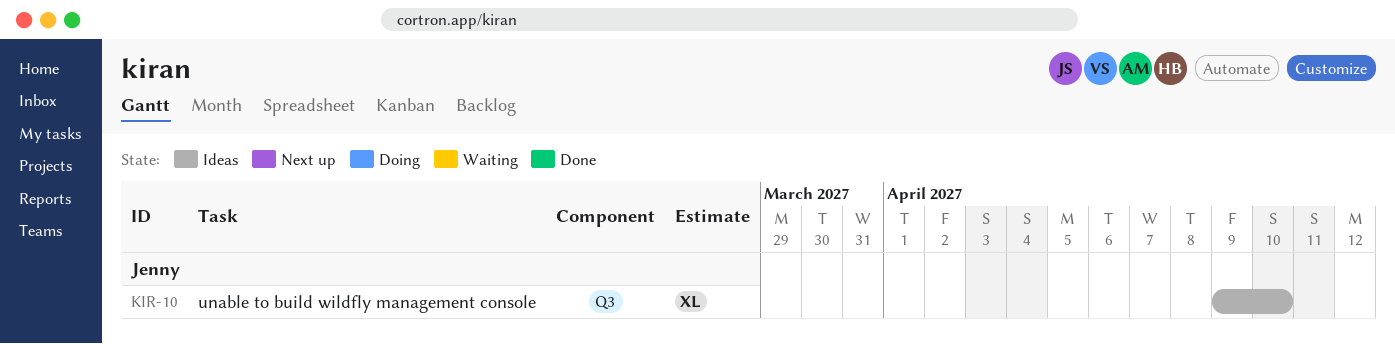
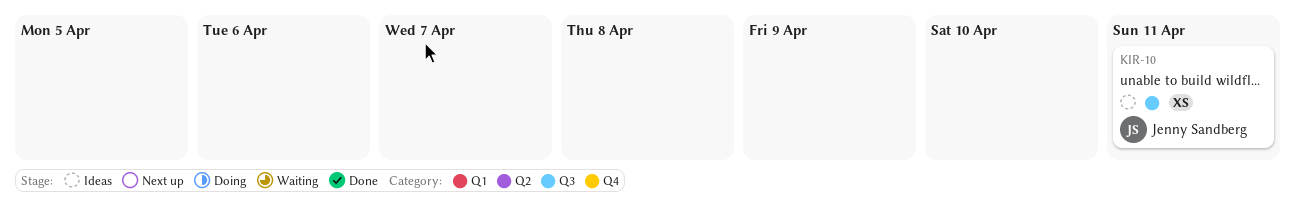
KIR-10, estimate: XL -> XS
KIR-10, due: Apr 10 -> Apr 11

